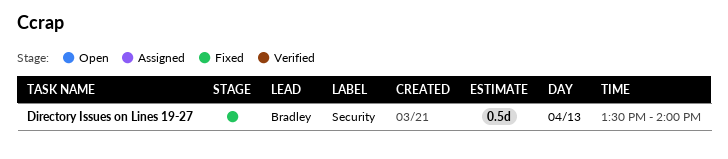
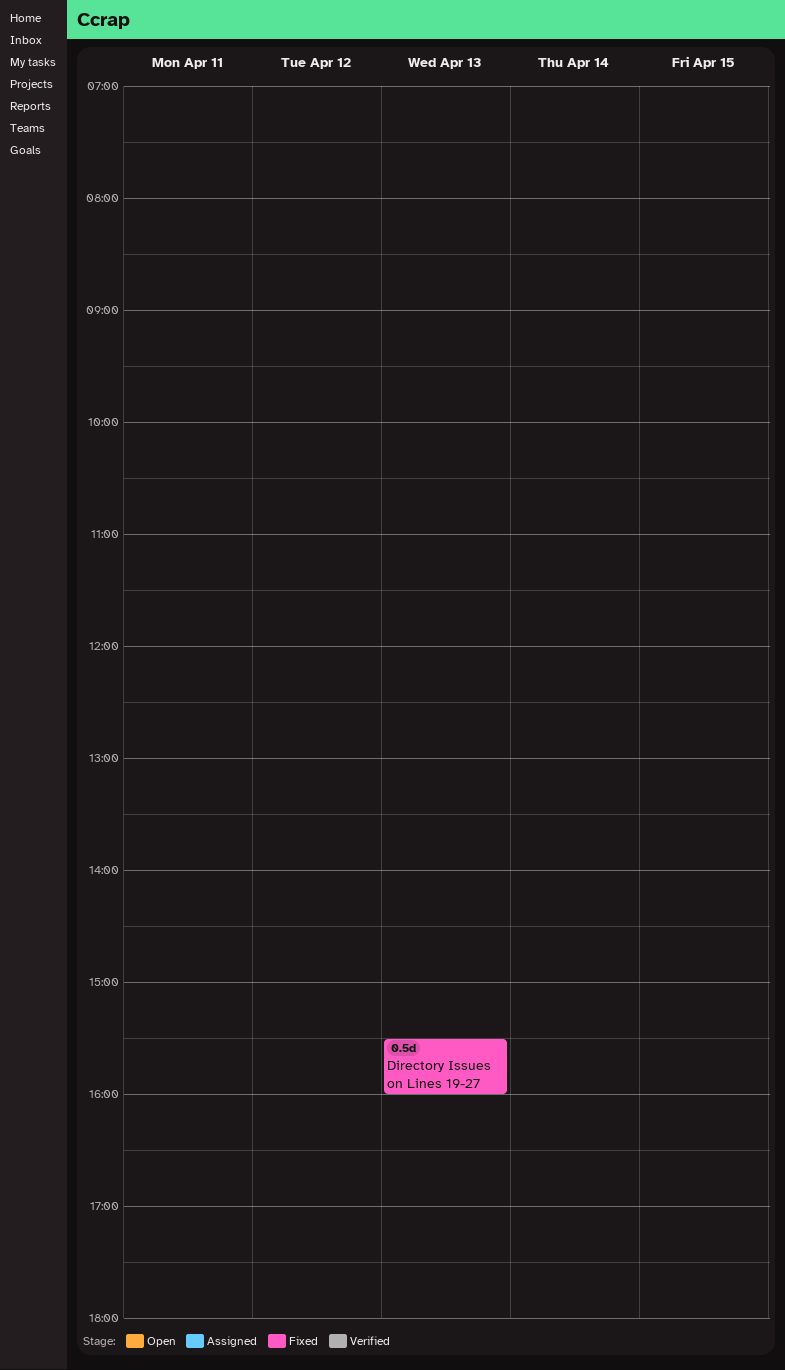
Directory Issues on Lines 19-27, begins: 13:30 -> 15:30
Directory Issues on Lines 19-27, ends: 14:00 -> 16:00

